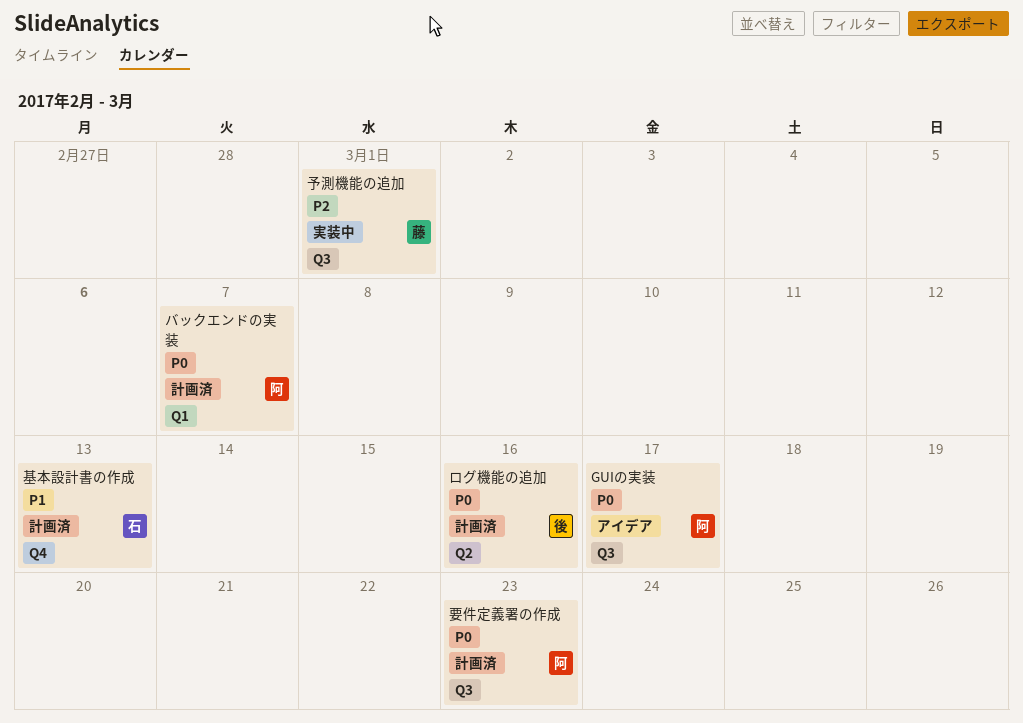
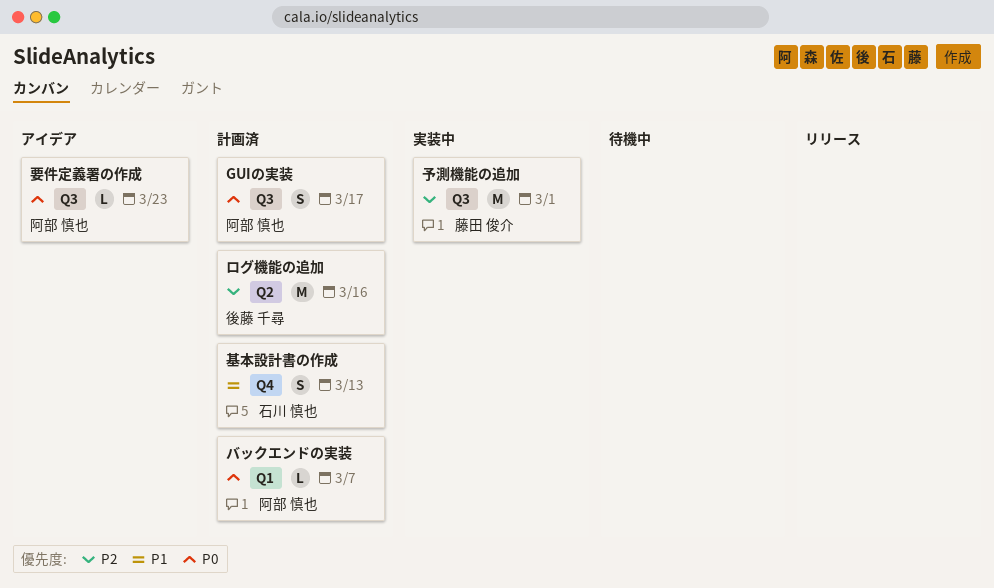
GUIの実装, status: アイデア -> 計画済
ログ機能の追加, priority: P0 -> P2
要件定義署の作成, status: 計画済 -> アイデア

